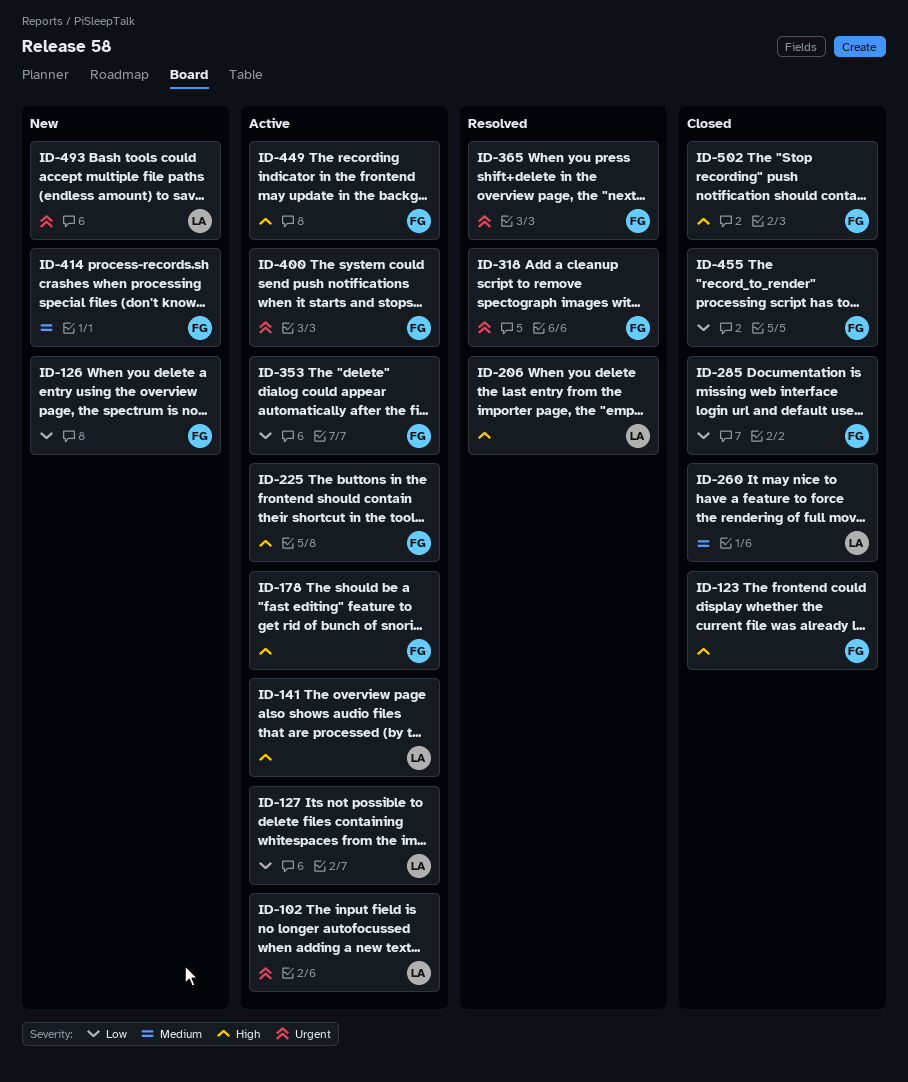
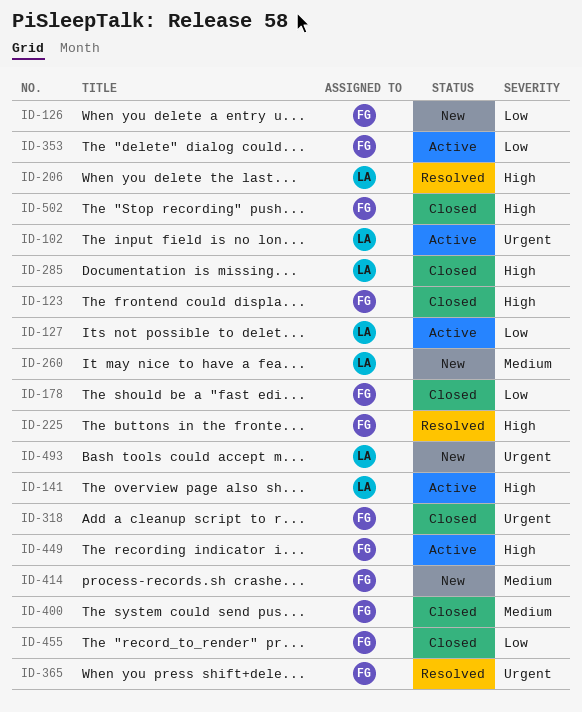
ID-178, status: Active -> Closed
ID-178, priority: High -> Low
ID-225, status: Active -> Resolved
ID-260, status: Closed -> New
ID-285, owner: FG -> LA
ID-285, priority: Low -> High
ID-318, status: Resolved -> Closed
ID-400, status: Active -> Closed
ID-400, priority: Urgent -> Medium

